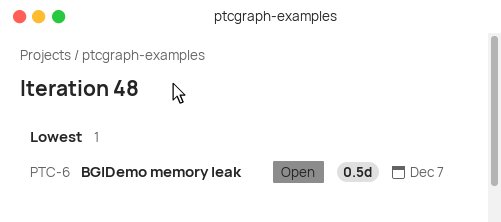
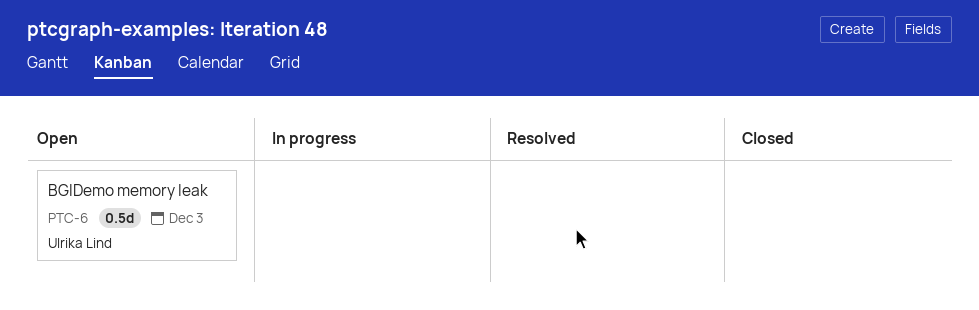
PTC-6, due: Dec 7 -> Dec 3

